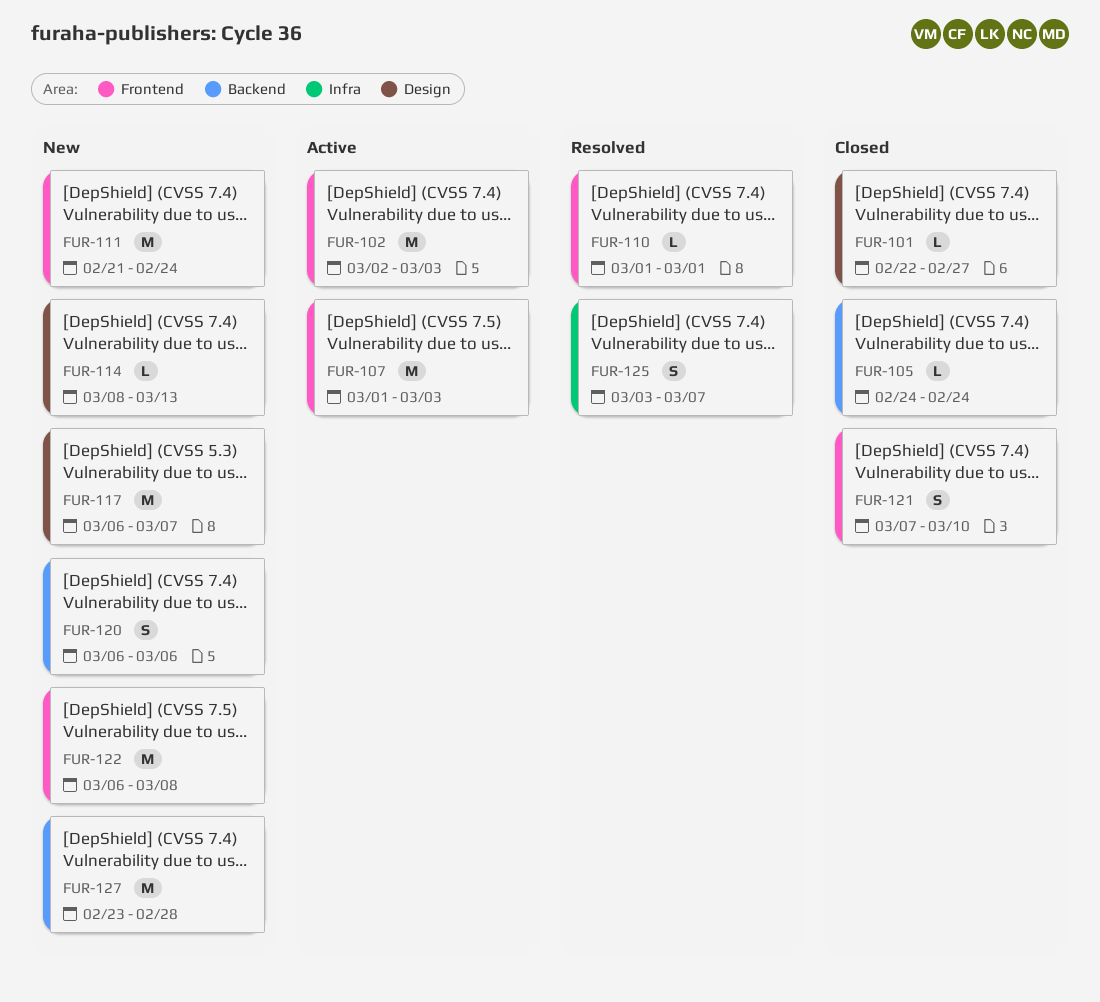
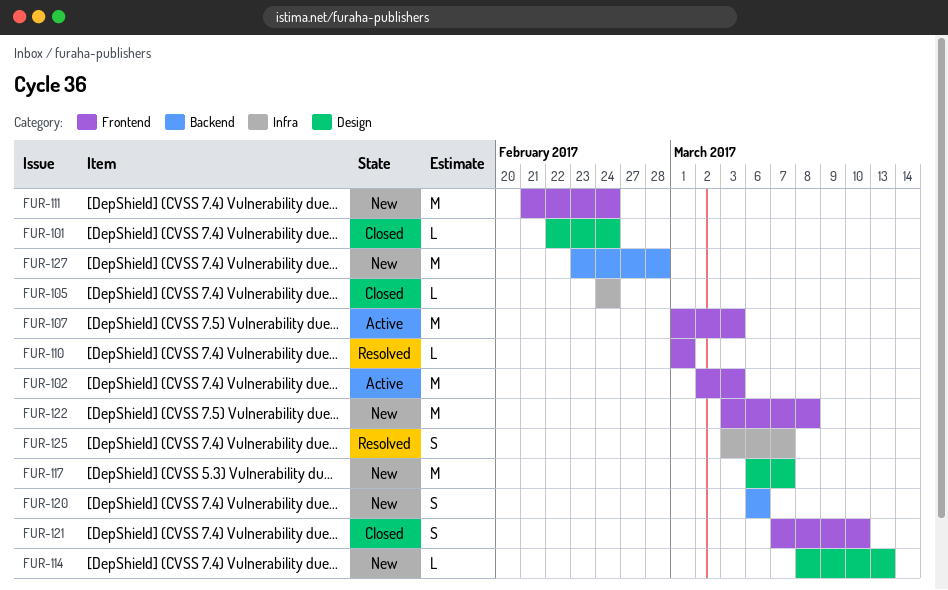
FUR-101, due: Feb 27 -> Feb 24
FUR-105, label: Backend -> Infra
FUR-122, start: Mar 6 -> Mar 3

